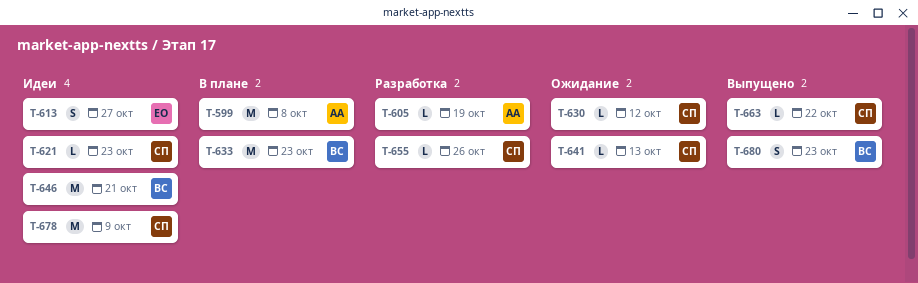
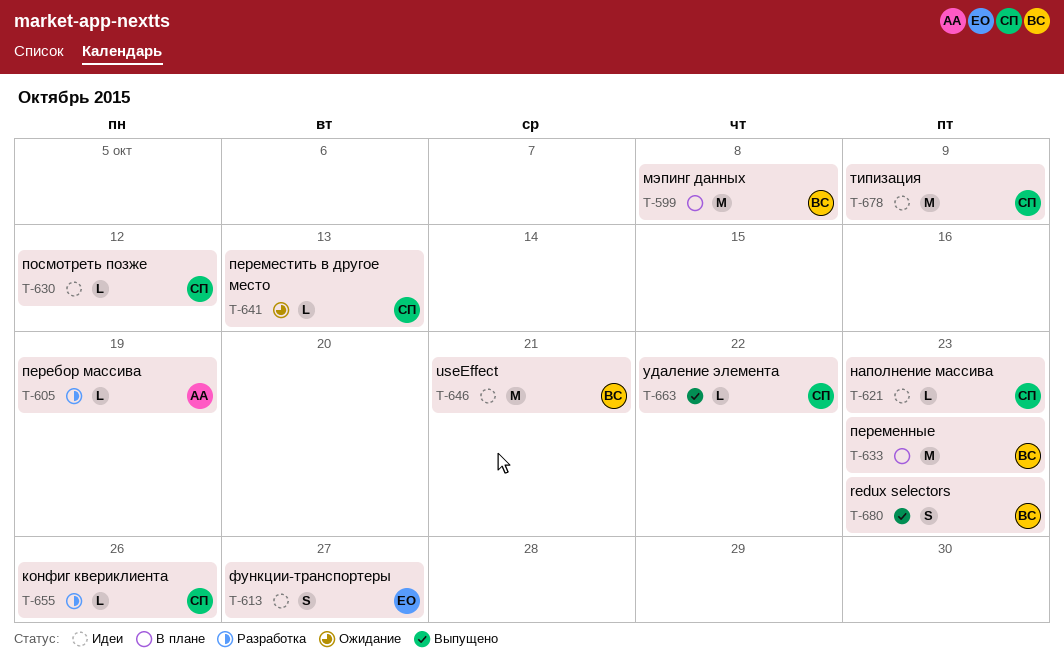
T-599, owner: АА -> ВС
T-630, status: Ожидание -> Идеи

